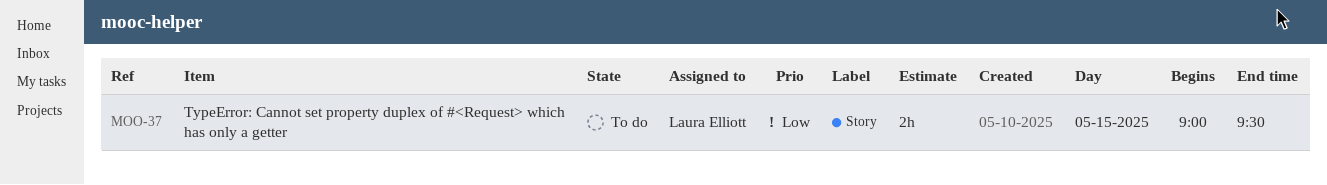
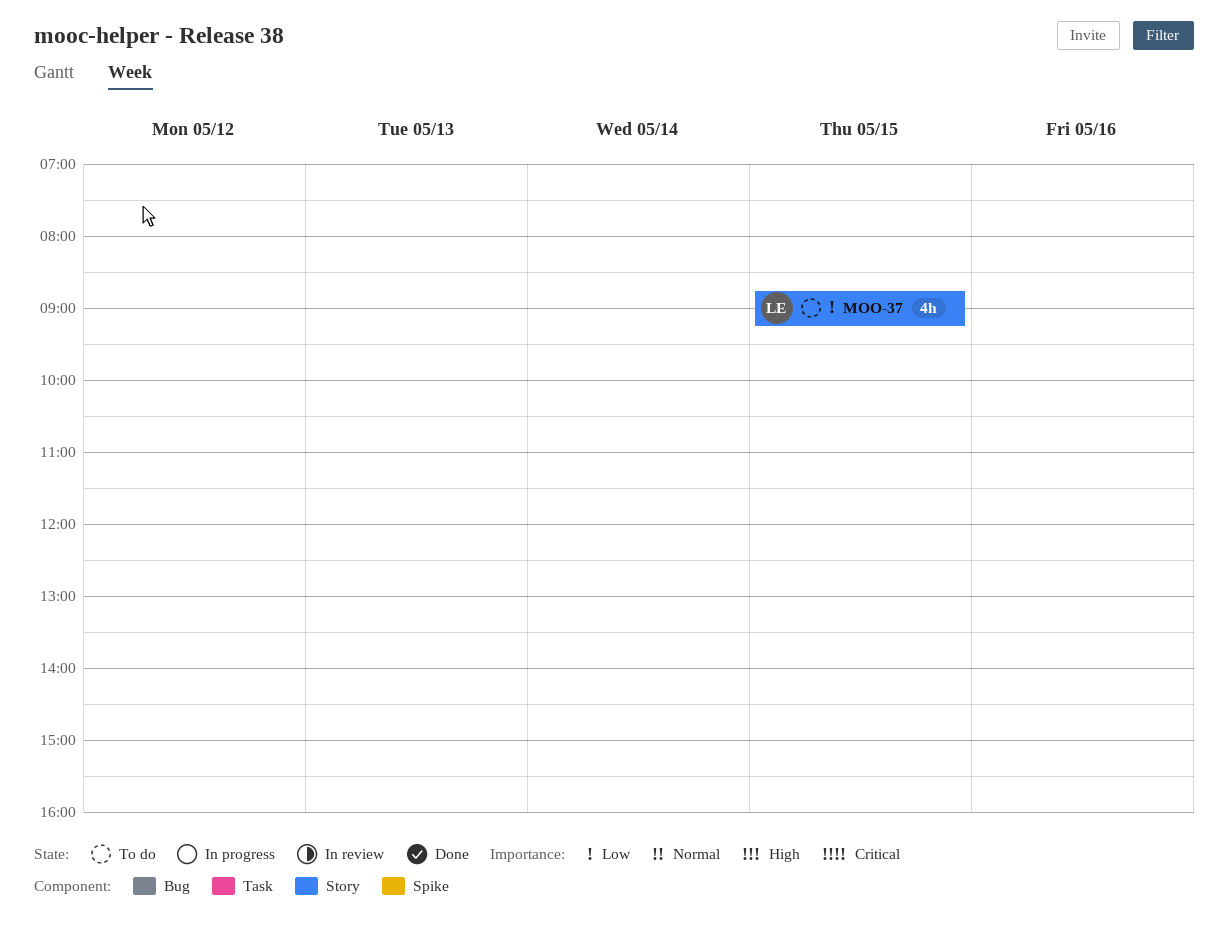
MOO-37, estimate: 2h -> 4h
MOO-37, begins: 09:00 -> 08:45
MOO-37, ends: 09:30 -> 09:15

